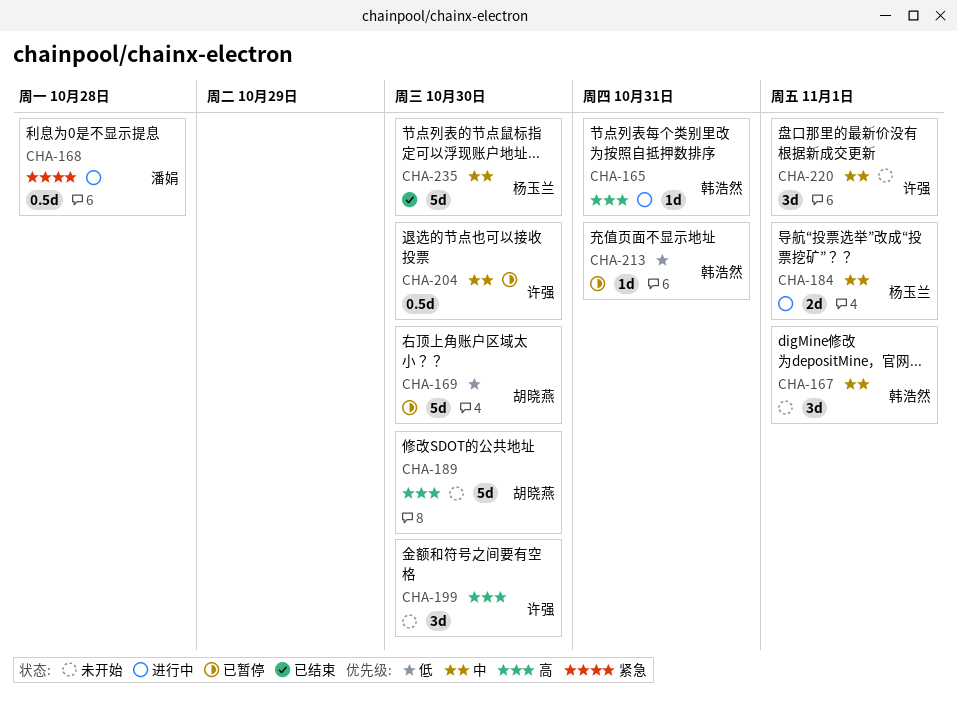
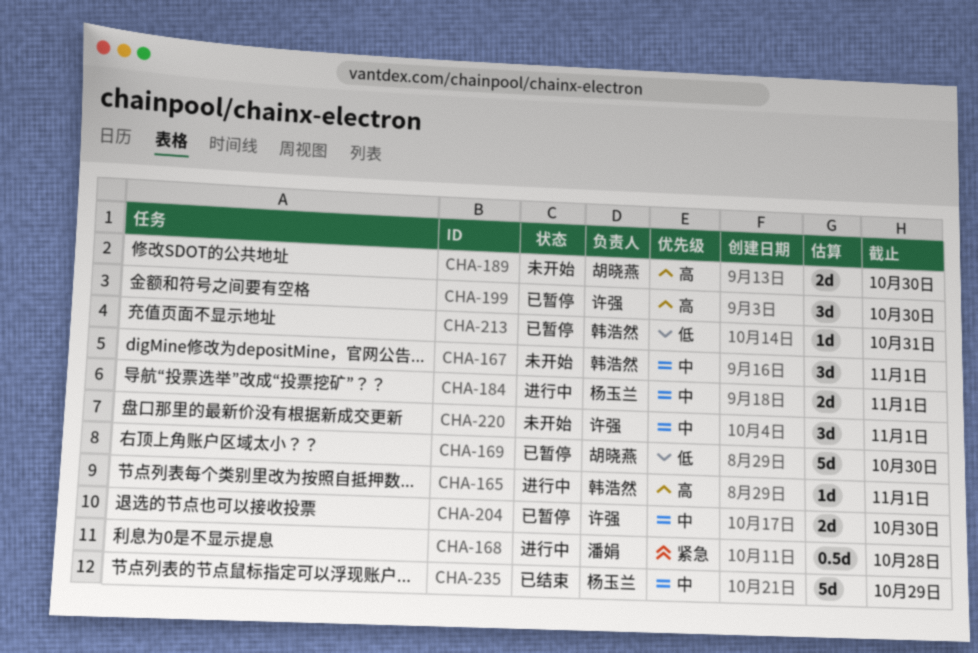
CHA-165, due: Oct 31 -> Nov 1
CHA-189, estimate: 5d -> 2d
CHA-199, status: 未开始 -> 已暂停
CHA-204, estimate: 0.5d -> 2d
CHA-235, due: Oct 30 -> Oct 29

